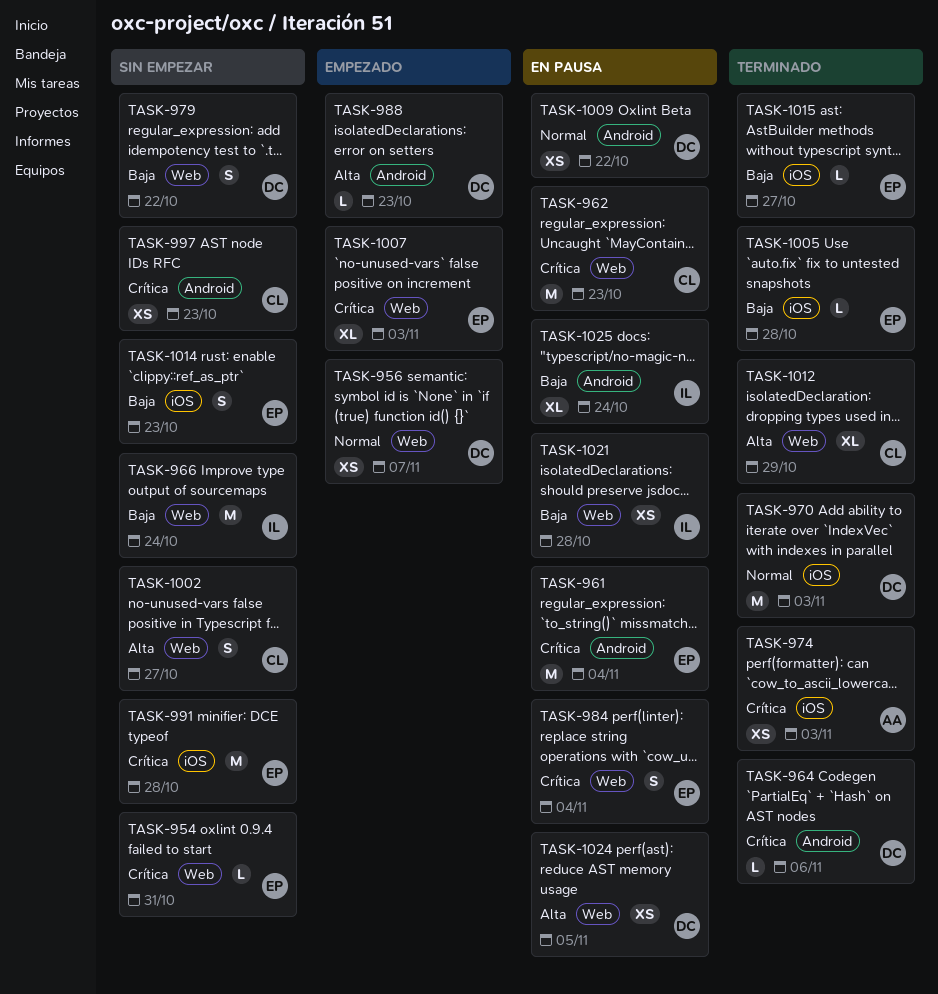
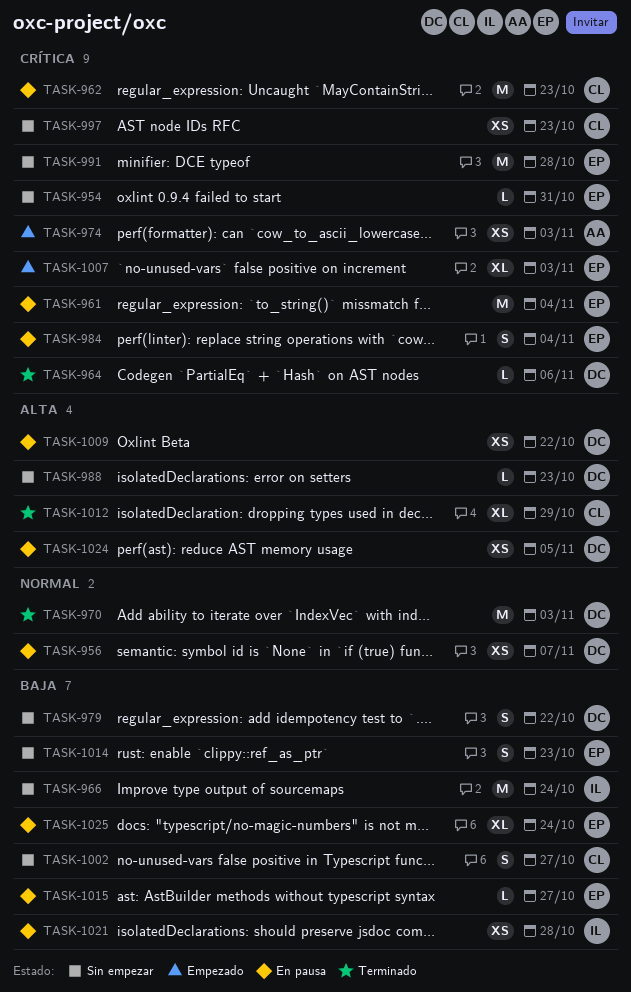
TASK-956, status: Empezado -> En pausa
TASK-974, status: Terminado -> Empezado
TASK-988, status: Empezado -> Sin empezar
TASK-1002, priority: Alta -> Baja
TASK-1005: present -> none
TASK-1009, priority: Normal -> Alta
TASK-1015, status: Terminado -> En pausa
TASK-1025, owner: IL -> EP

